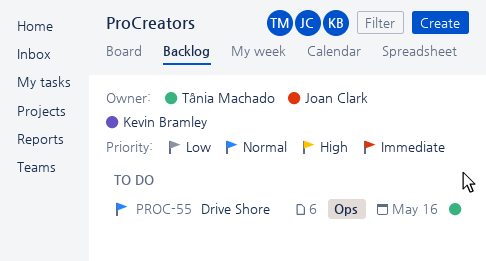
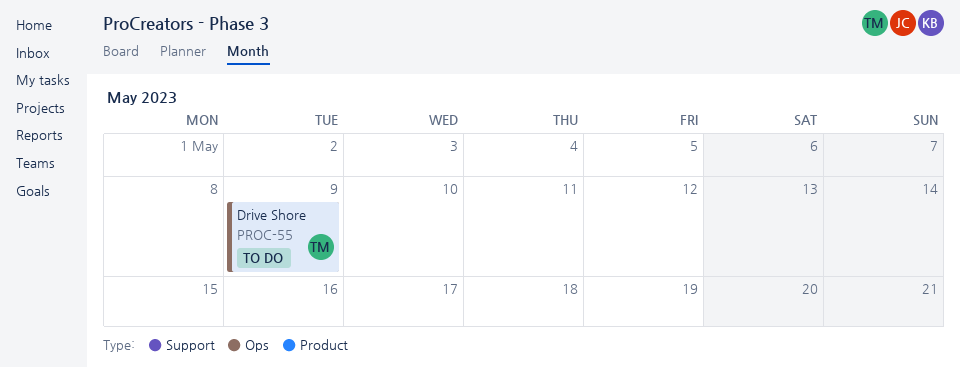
PROC-55, due: May 16 -> May 9

